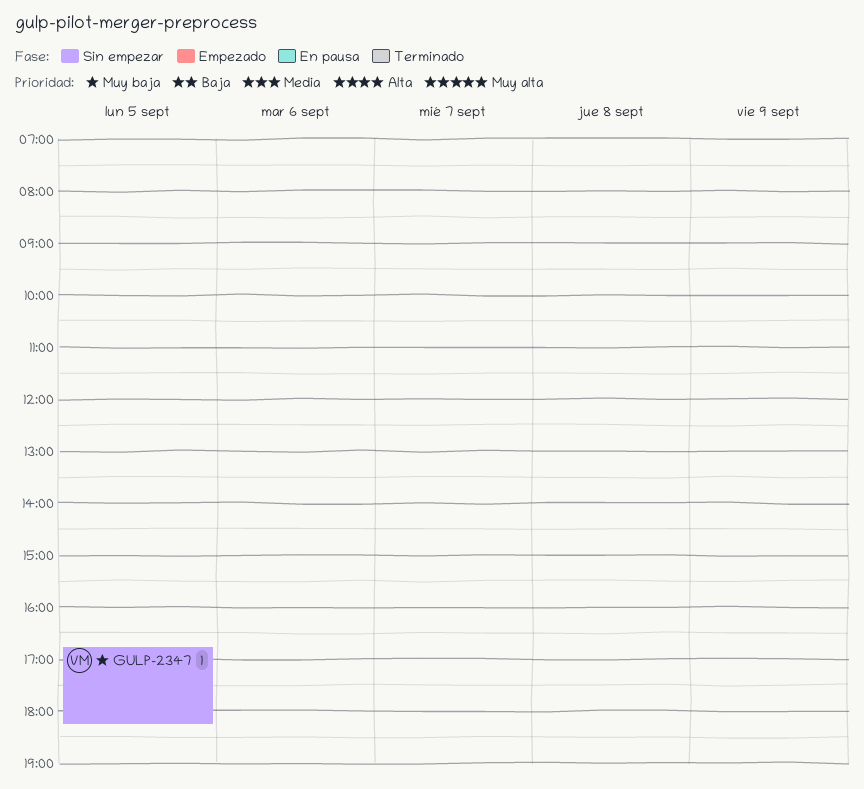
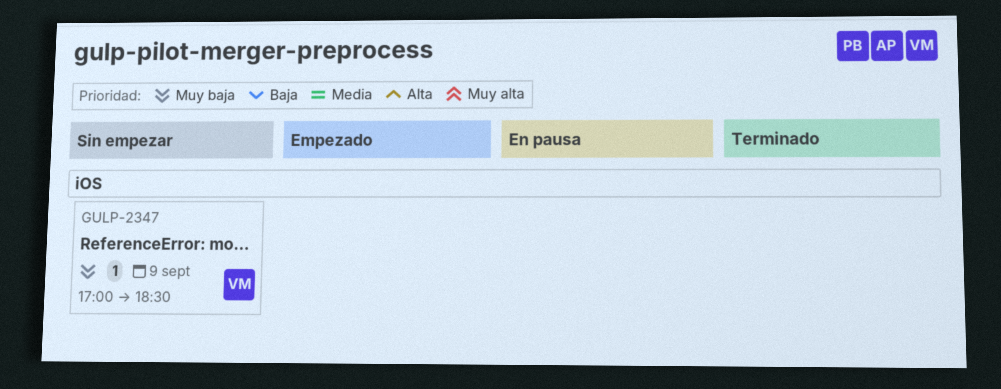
GULP-2347, day: Sep 5 -> Sep 9
GULP-2347, begins: 16:45 -> 17:00
GULP-2347, ends: 18:15 -> 18:30

